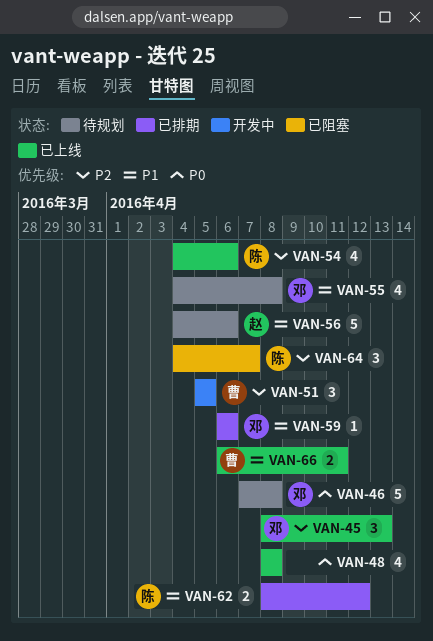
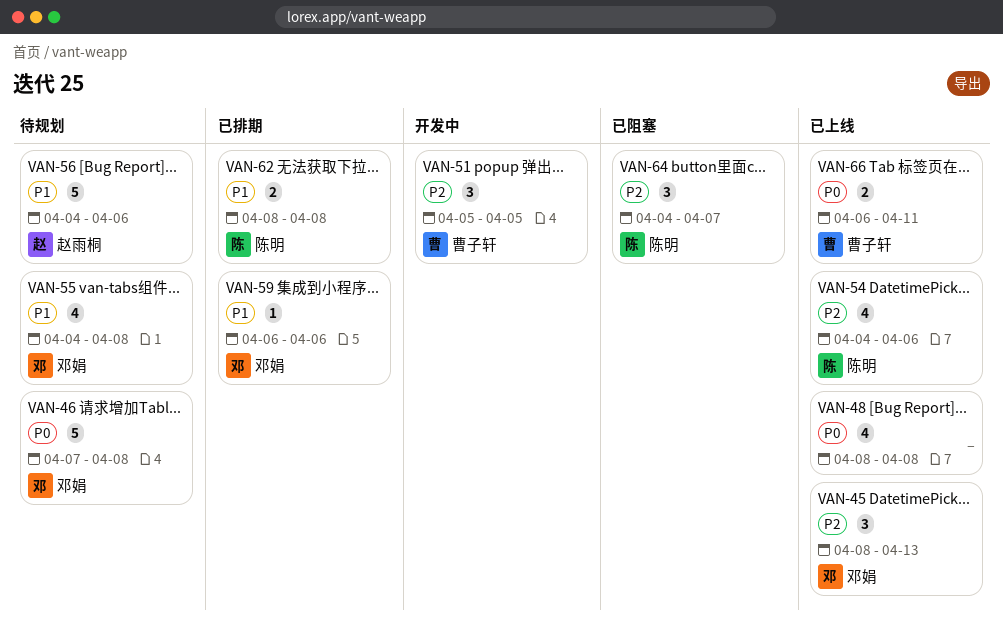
VAN-62, due: Apr 12 -> Apr 8
VAN-66, priority: P1 -> P0

